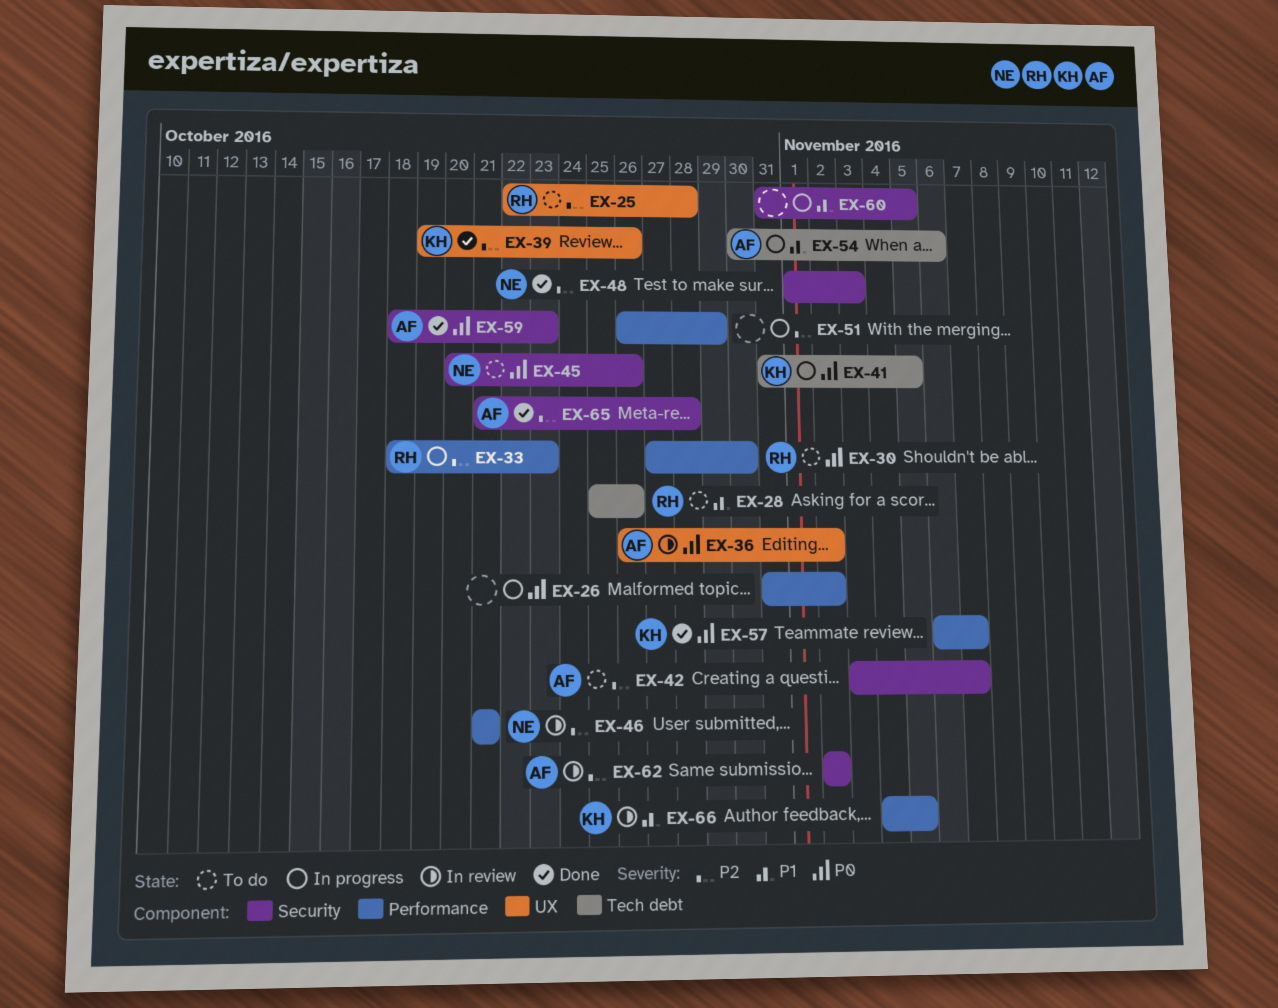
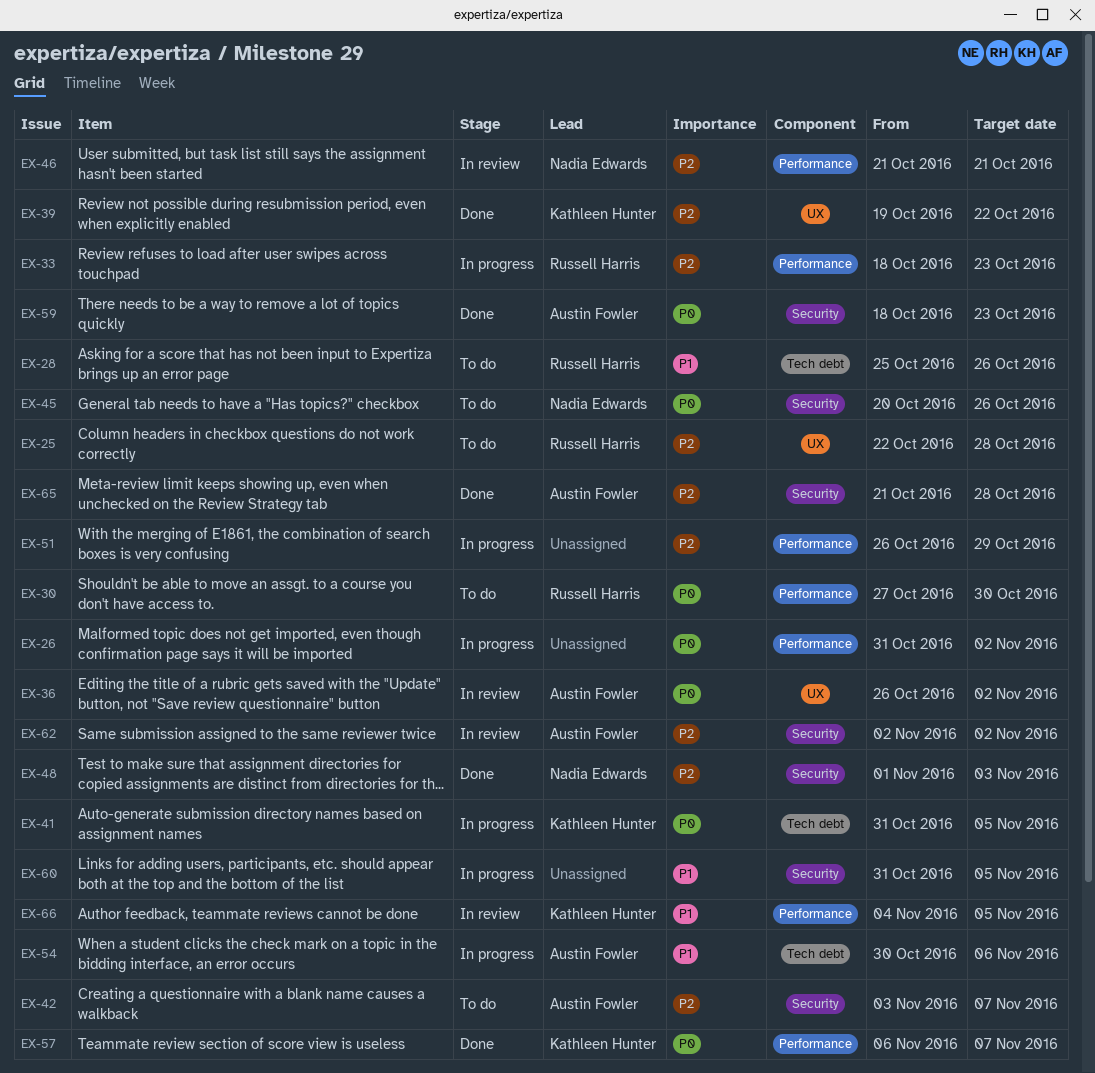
EX-39, due: Oct 26 -> Oct 22

